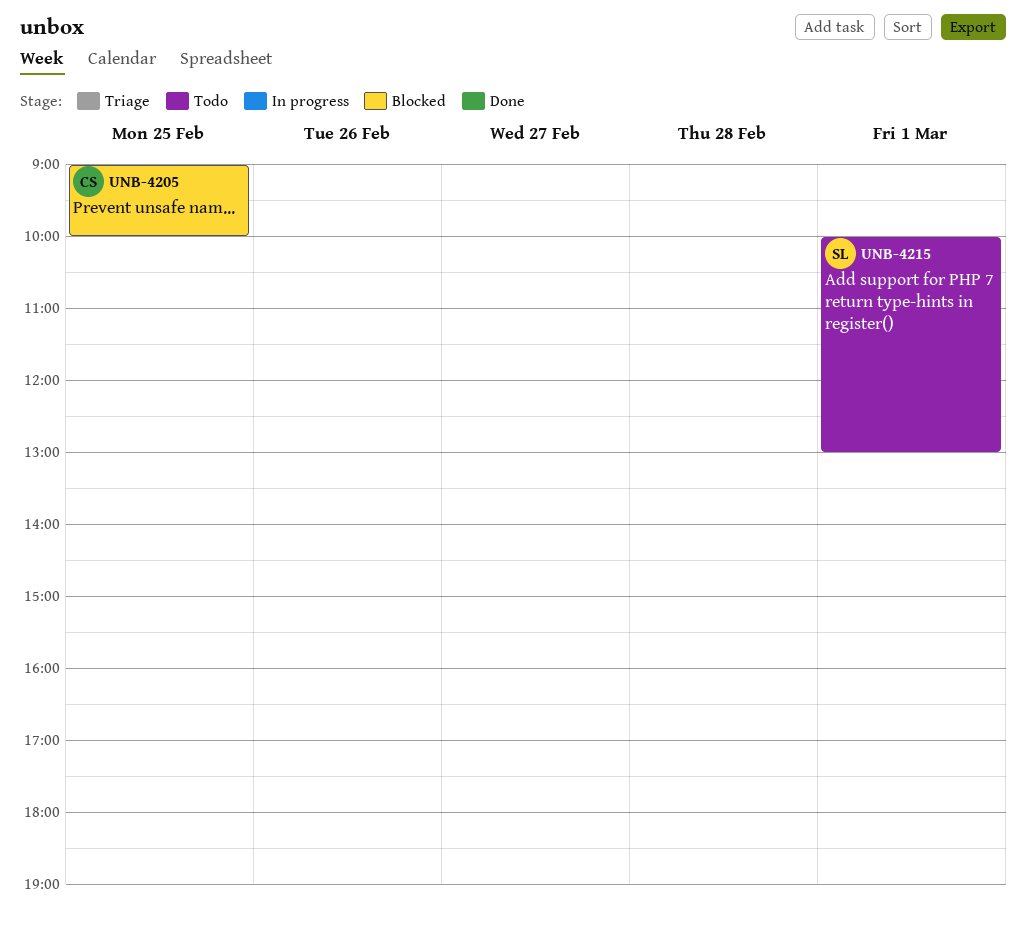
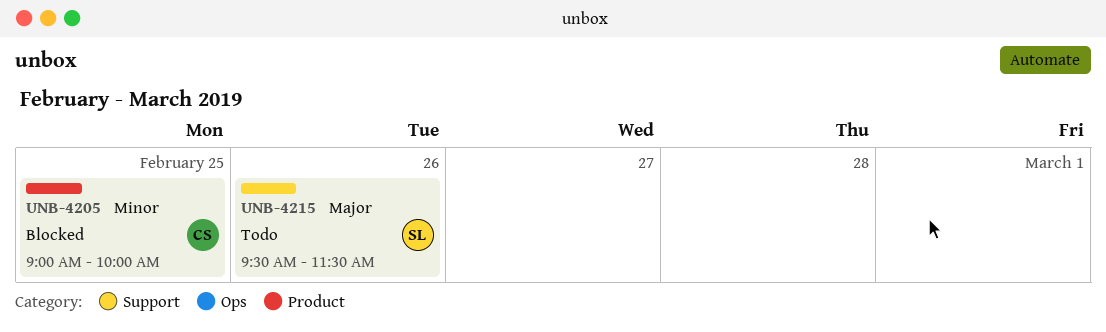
UNB-4215, day: Mar 1 -> Feb 26
UNB-4215, begins: 10:00 -> 09:30
UNB-4215, ends: 13:00 -> 11:30

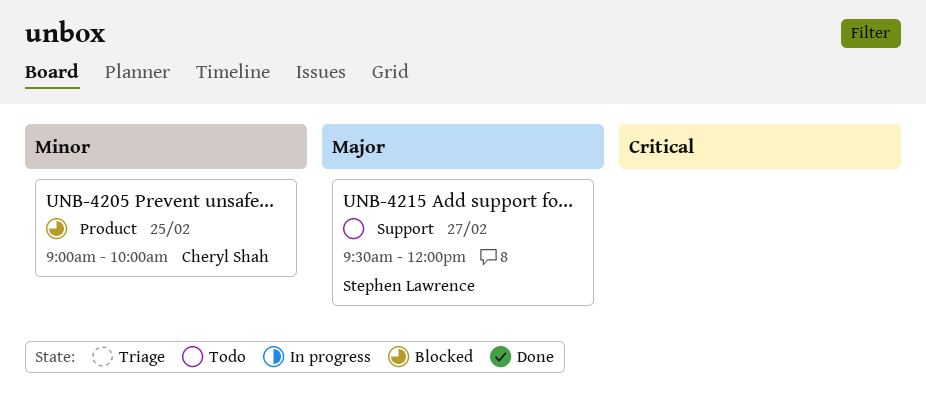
UNB-4215, day: Feb 26 -> Feb 27
UNB-4215, ends: 11:30 -> 12:00

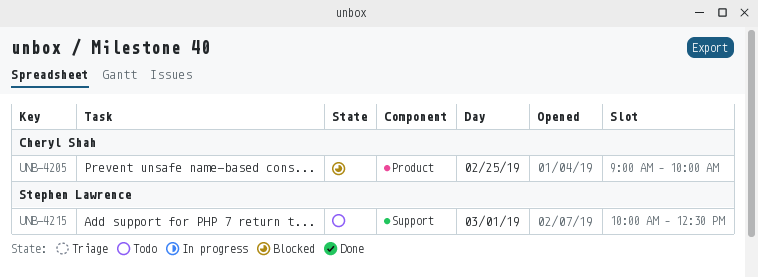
UNB-4215, day: Feb 27 -> Mar 1
UNB-4215, begins: 09:30 -> 10:00
UNB-4215, ends: 12:00 -> 12:30

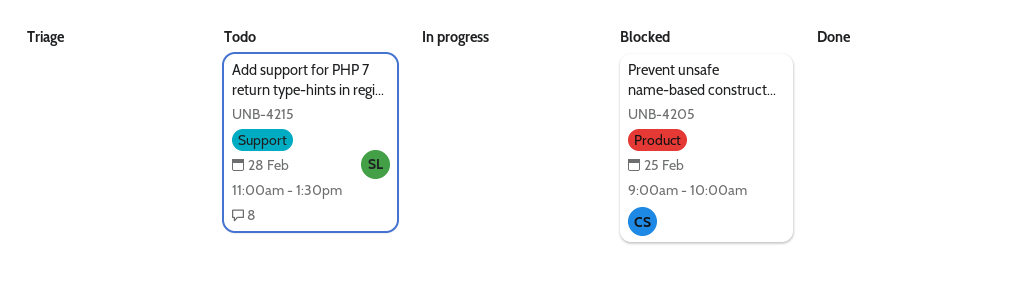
UNB-4215, day: Mar 1 -> Feb 28
UNB-4215, begins: 10:00 -> 11:00
UNB-4215, ends: 12:30 -> 13:30

